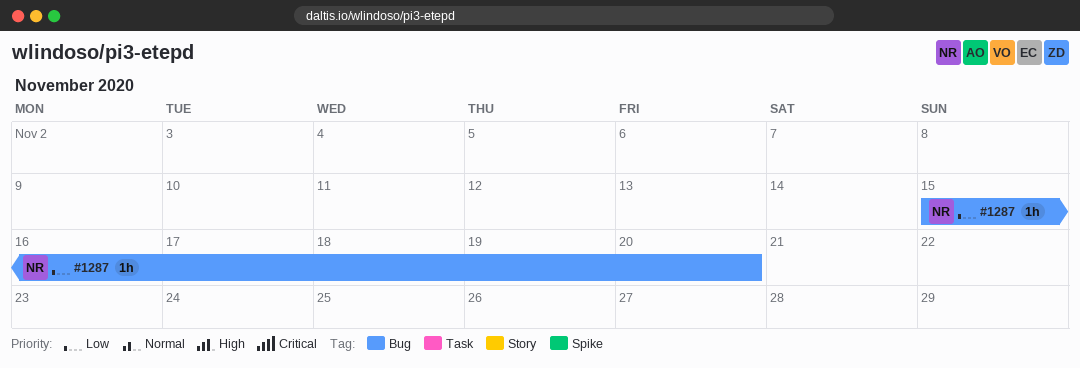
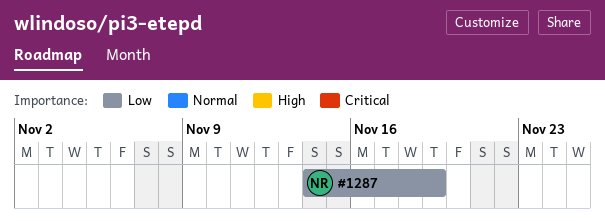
#1287, start: Nov 15 -> Nov 14
#1287, due: Nov 20 -> Nov 19

